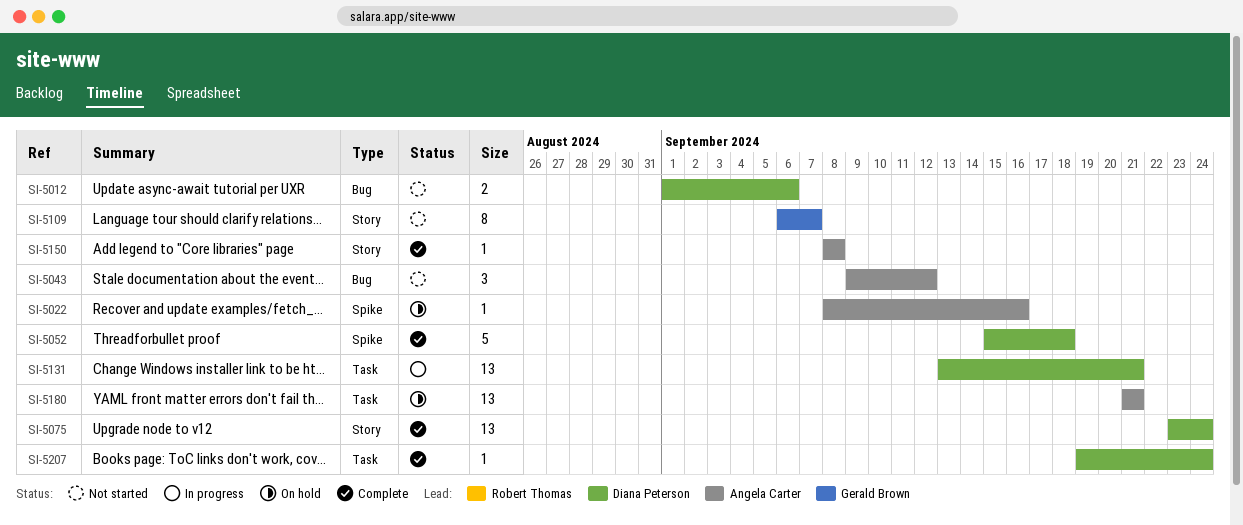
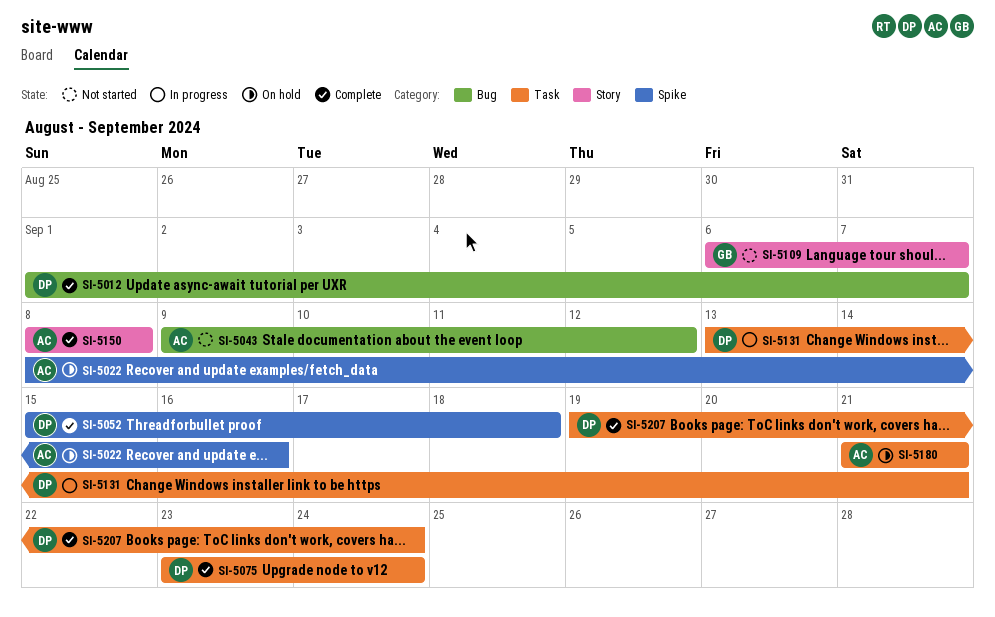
SI-5012, status: Not started -> Complete
SI-5012, due: Sep 6 -> Sep 7
SI-5075, label: Story -> Task

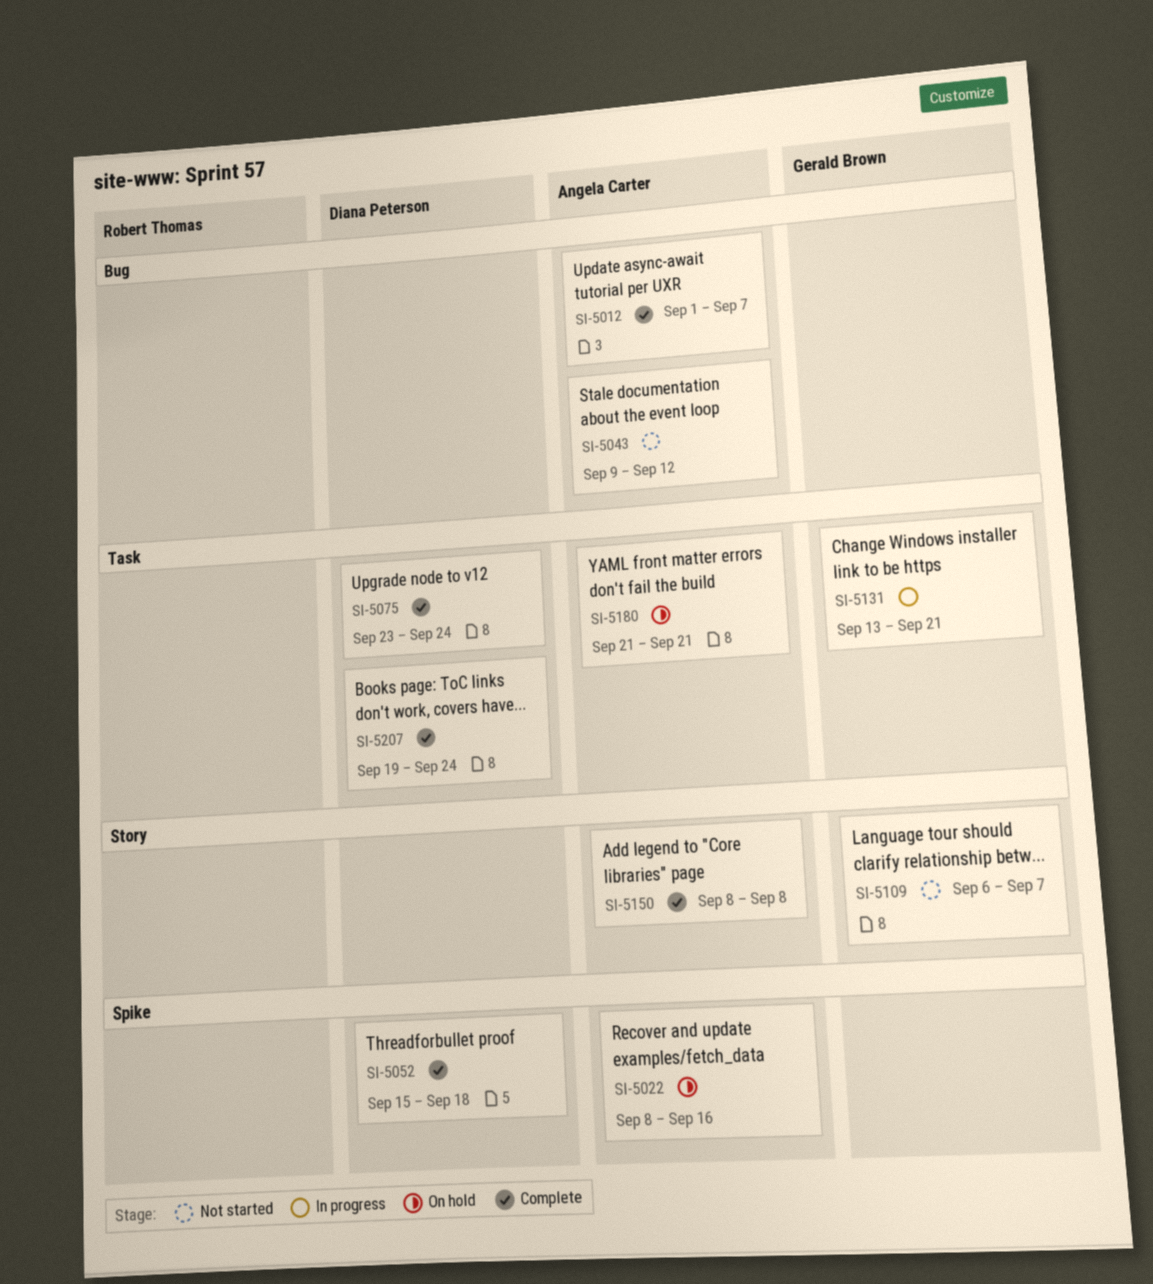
SI-5012, owner: Diana Peterson -> Angela Carter
SI-5131, owner: Diana Peterson -> Gerald Brown

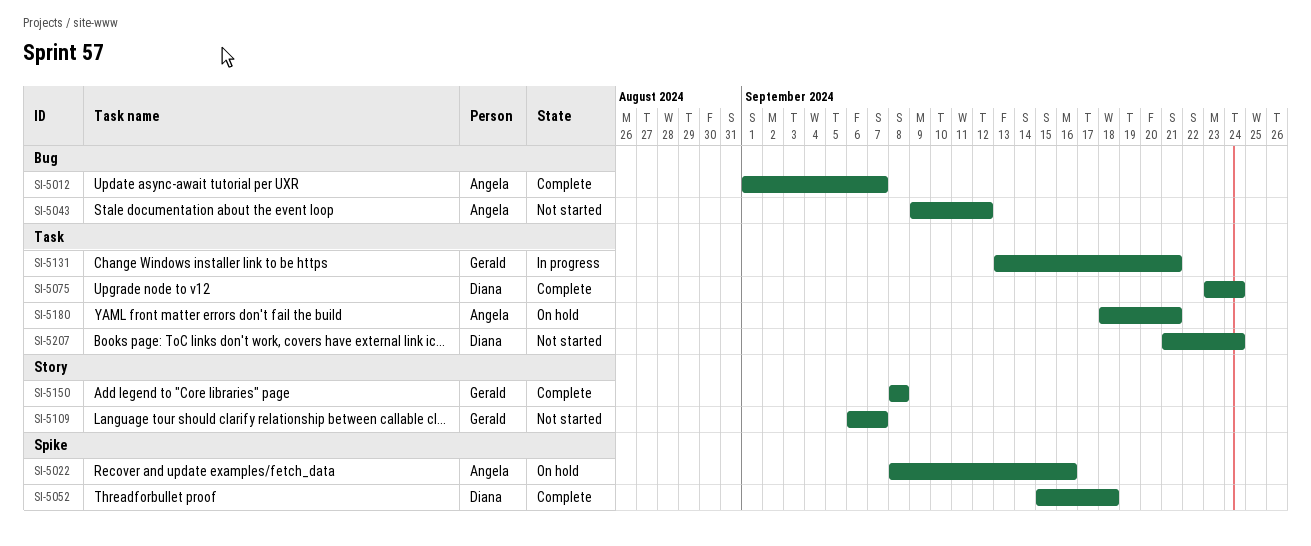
SI-5150, owner: Angela Carter -> Gerald Brown
SI-5180, start: Sep 21 -> Sep 18
SI-5207, status: Complete -> Not started
SI-5207, start: Sep 19 -> Sep 21

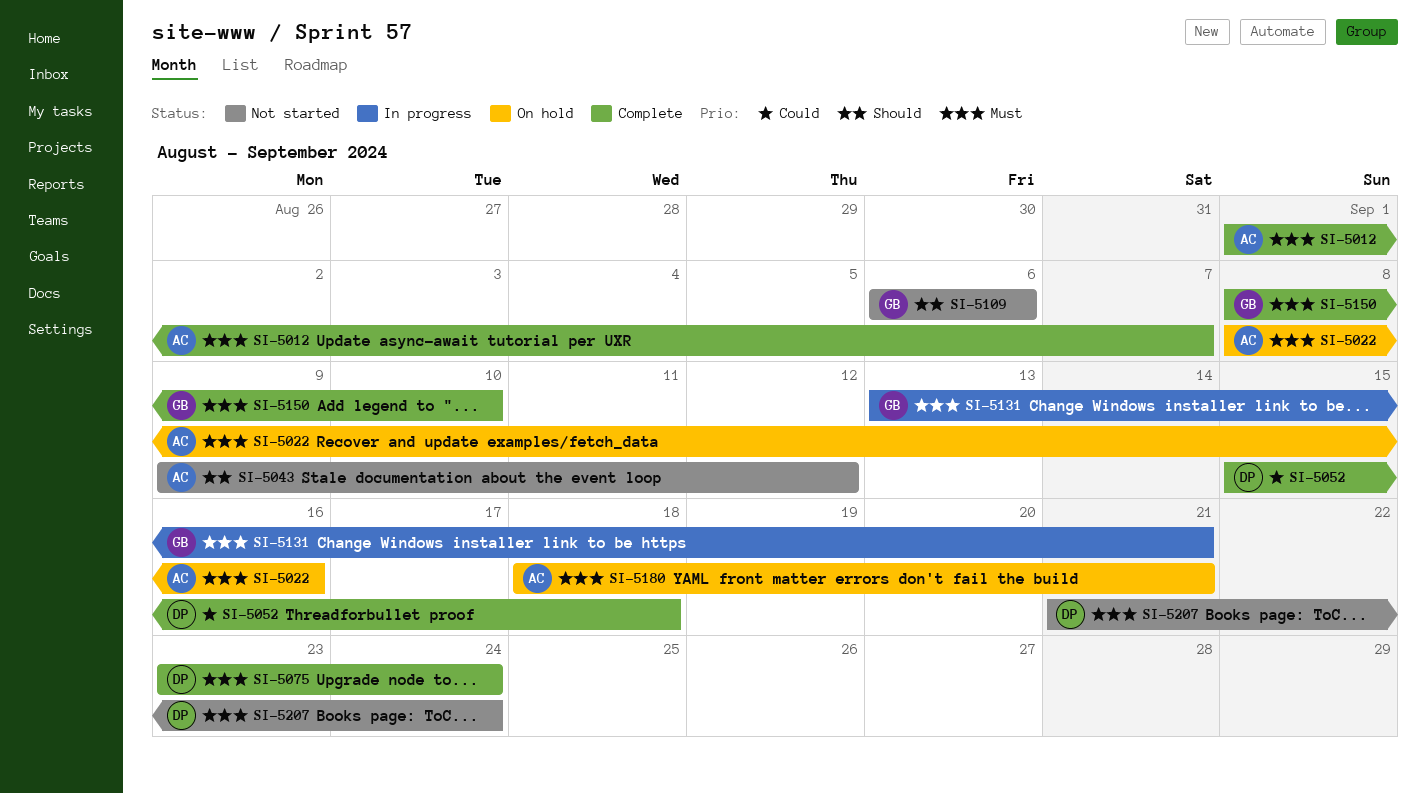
SI-5109, due: Sep 7 -> Sep 6
SI-5150, due: Sep 8 -> Sep 10

